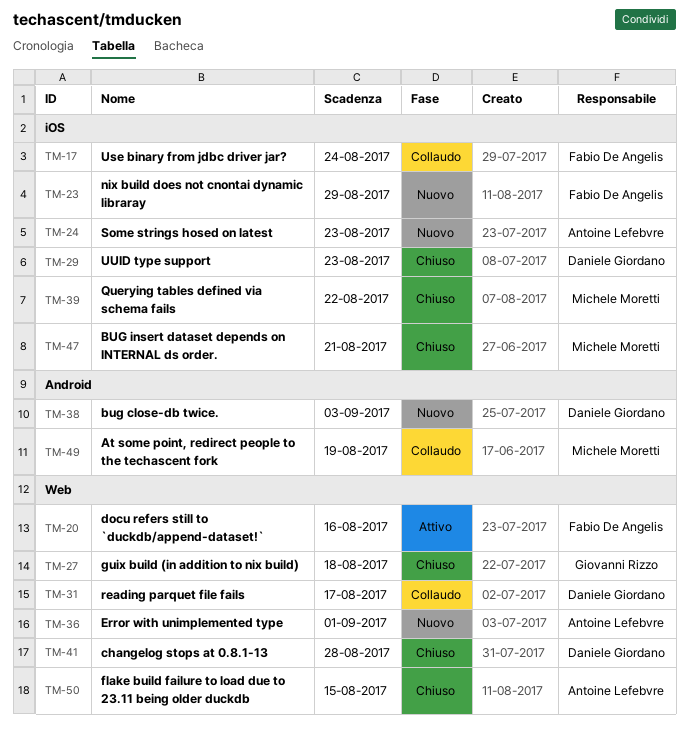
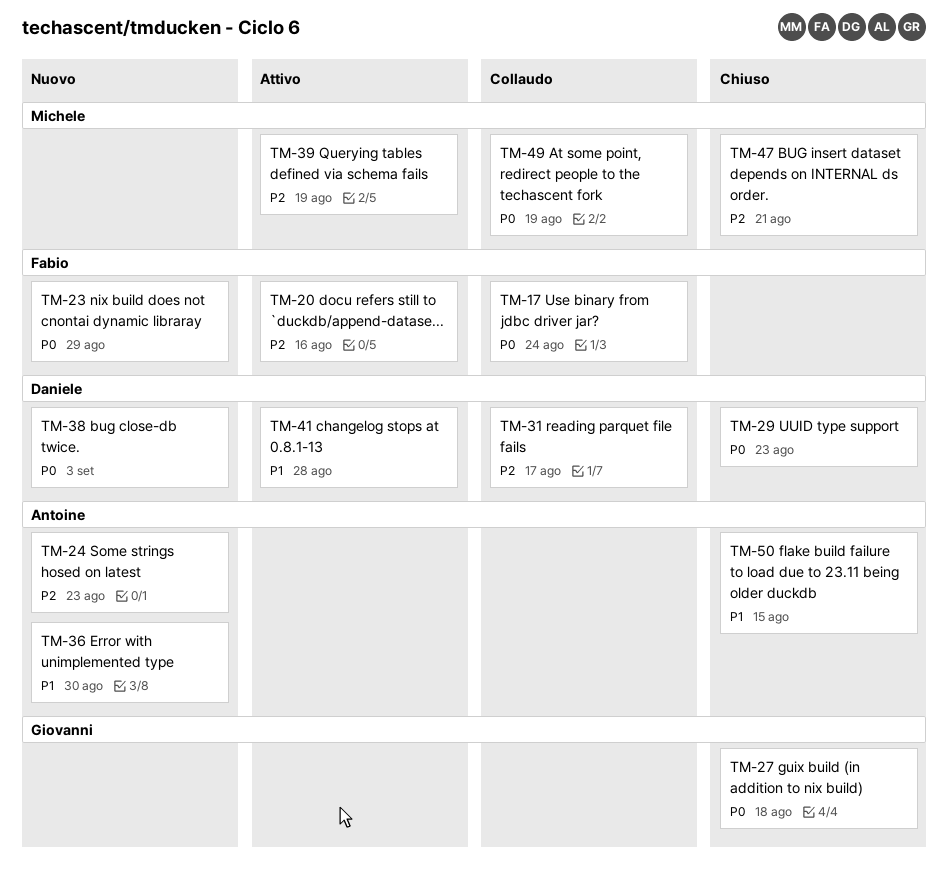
TM-36, due: Sep 1 -> Aug 30
TM-39, status: Chiuso -> Attivo
TM-39, due: Aug 22 -> Aug 19
TM-41, status: Chiuso -> Attivo

